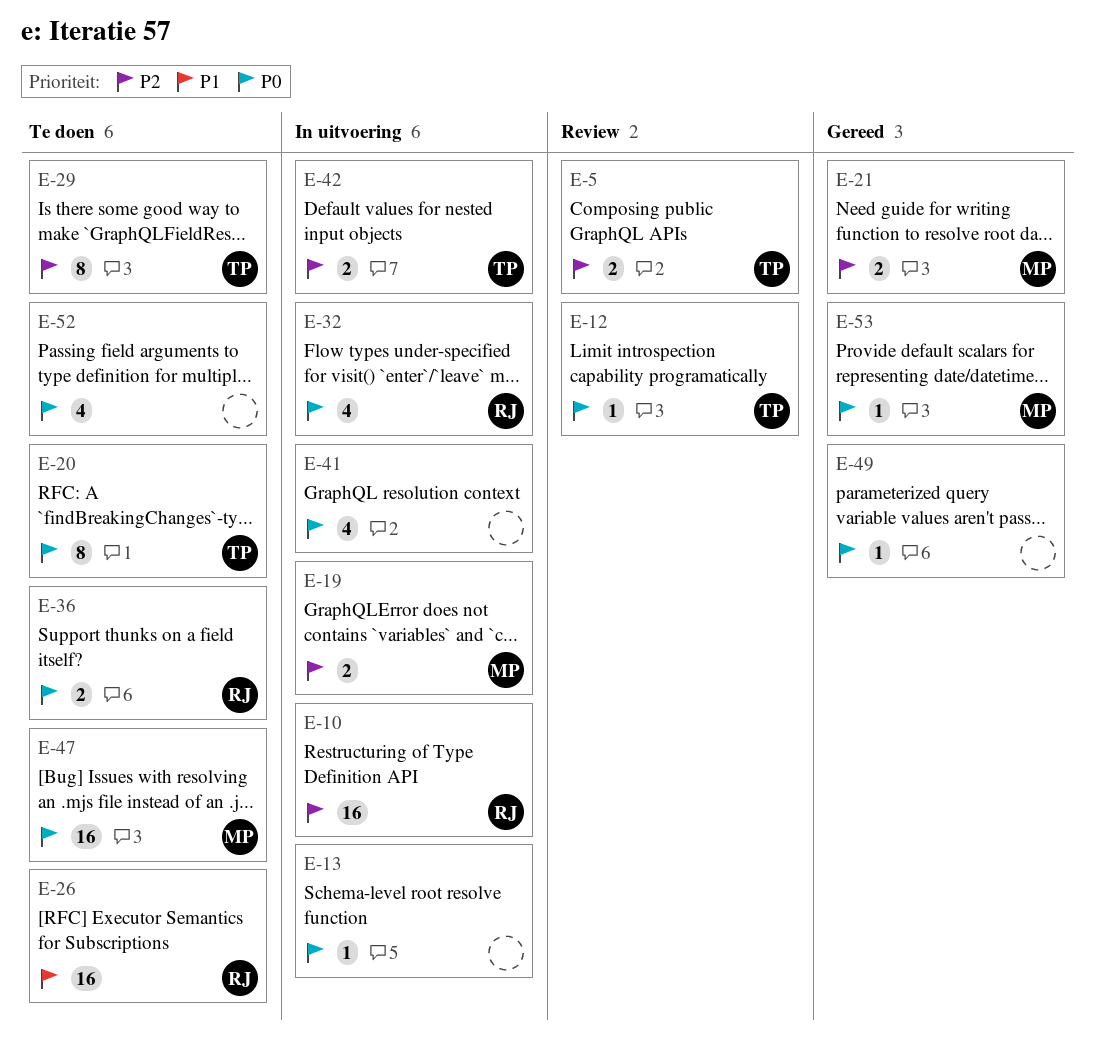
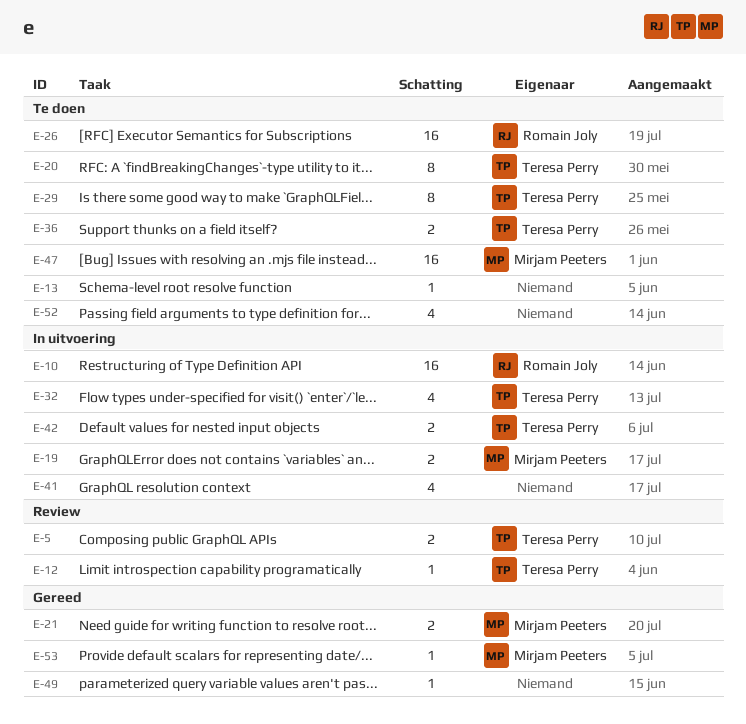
E-13, status: In uitvoering -> Te doen
E-32, owner: Romain Joly -> Teresa Perry
E-36, owner: Romain Joly -> Teresa Perry

